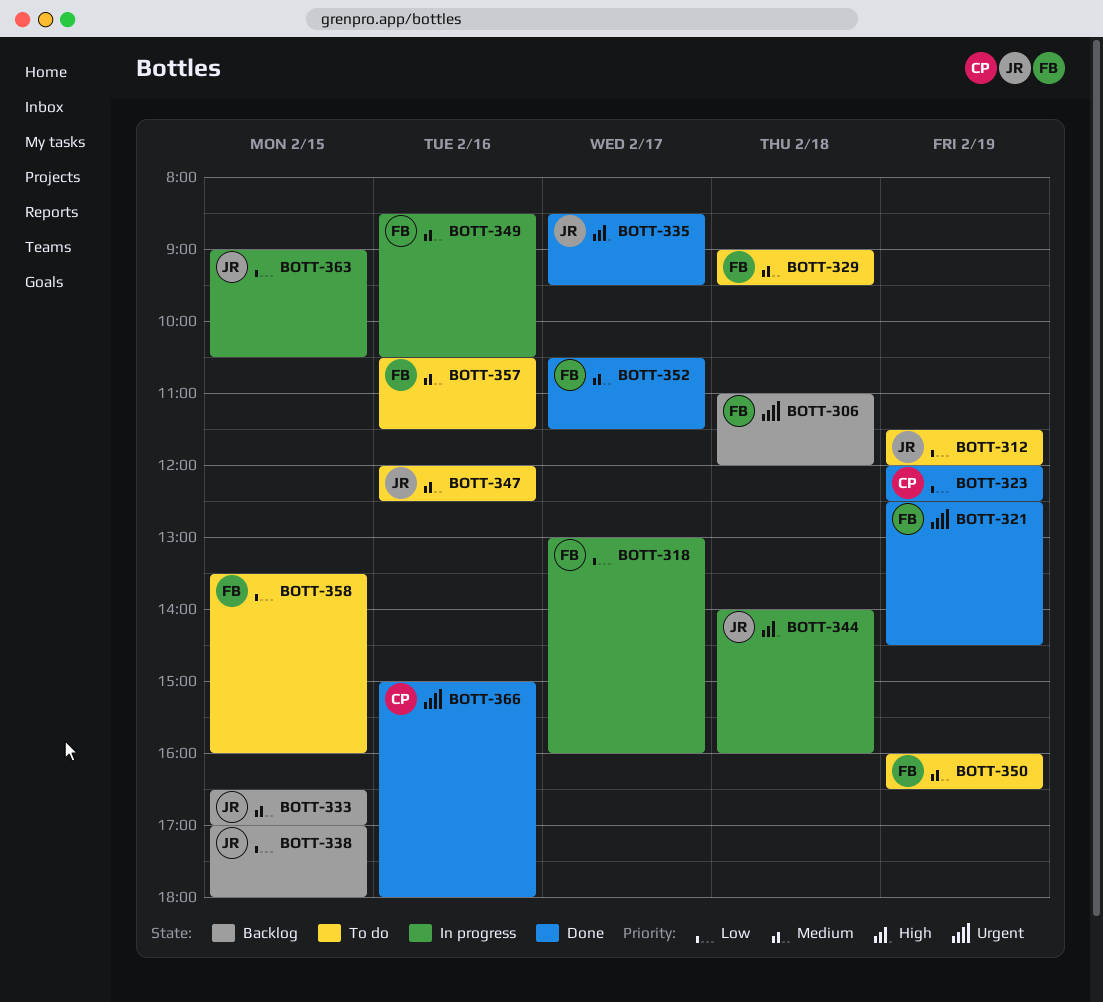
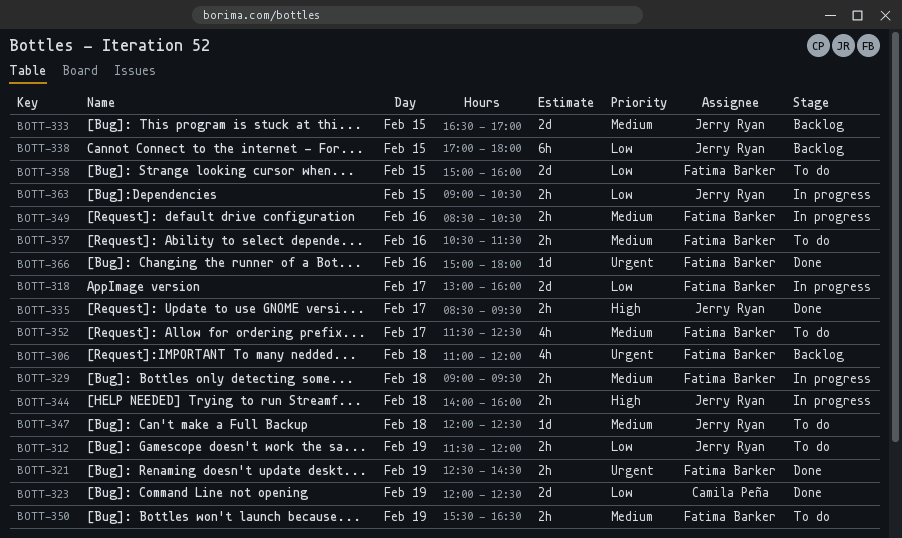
BOTT-329, status: To do -> In progress
BOTT-347, day: Feb 16 -> Feb 18
BOTT-350, begins: 16:00 -> 15:30
BOTT-352, status: Done -> To do
BOTT-352, begins: 10:30 -> 11:30
BOTT-352, ends: 11:30 -> 12:30
BOTT-358, begins: 13:30 -> 15:00
BOTT-366, owner: Camila Peña -> Fatima Barker

